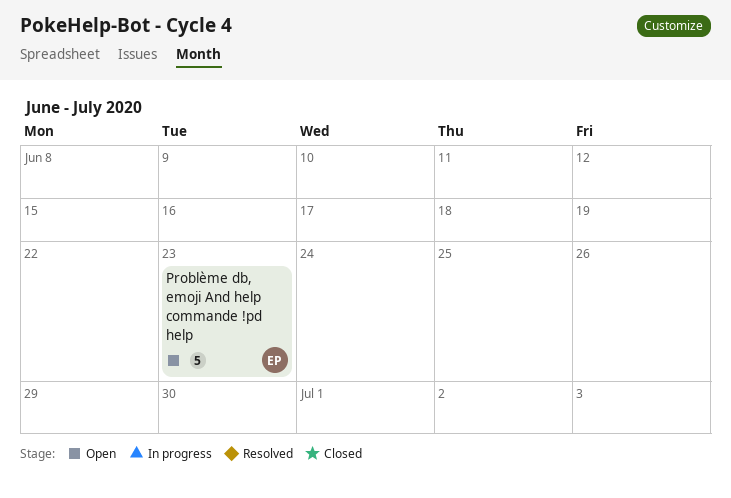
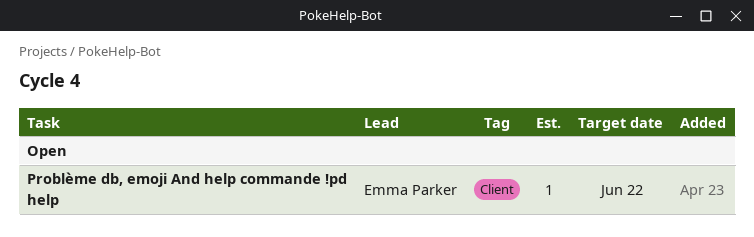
Problème db, emoji And help commande !pd help, estimate: 5 -> 1
Problème db, emoji And help commande !pd help, due: Jun 23 -> Jun 22

